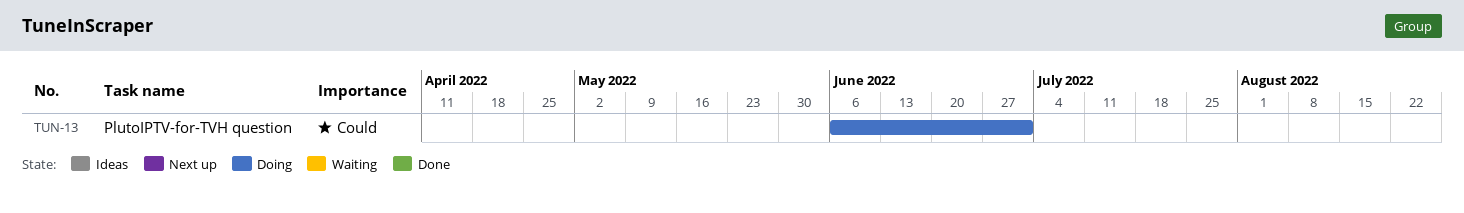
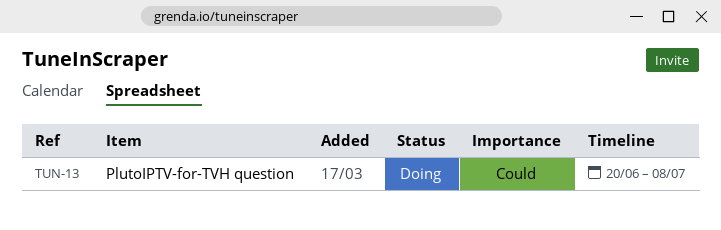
TUN-13, start: Jun 6 -> Jun 20
TUN-13, due: Jul 1 -> Jul 8

